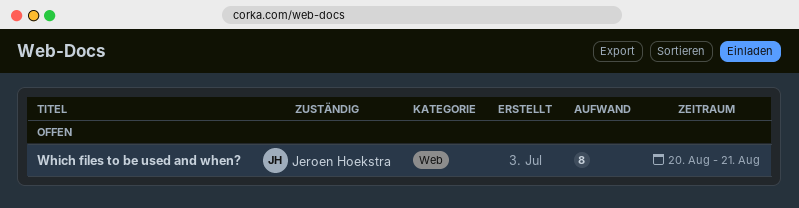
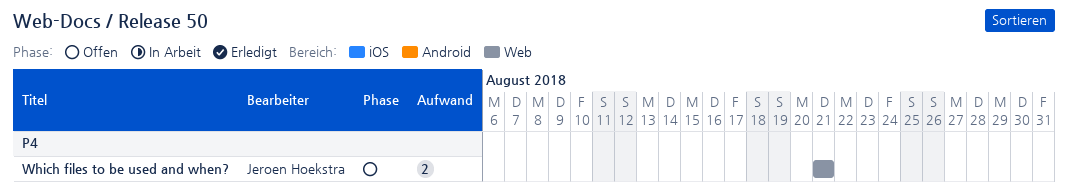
Which files to be used and when?, estimate: 8 -> 2
Which files to be used and when?, start: Aug 20 -> Aug 21

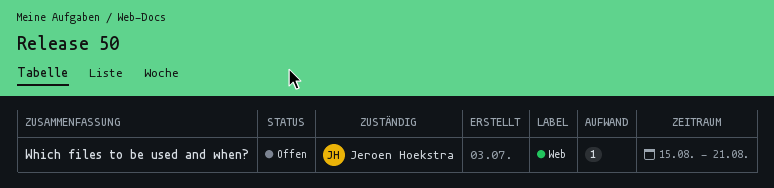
Which files to be used and when?, estimate: 2 -> 1
Which files to be used and when?, start: Aug 21 -> Aug 15

